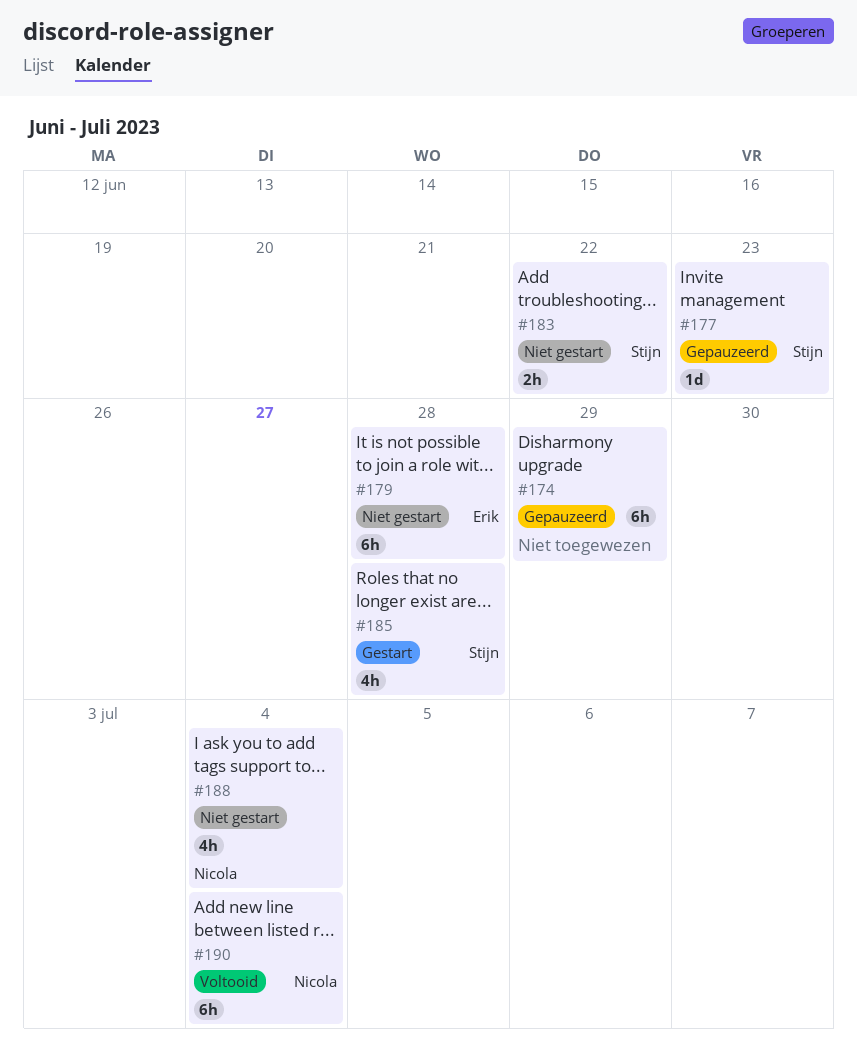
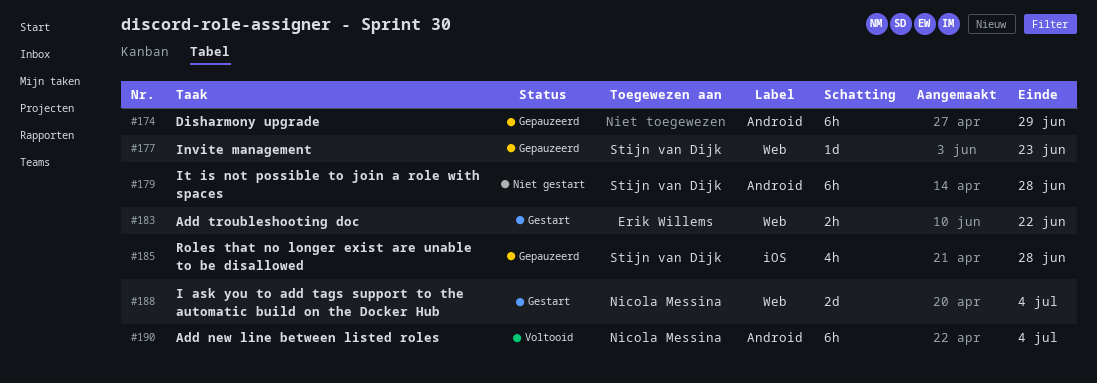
#179, owner: Erik Willems -> Stijn van Dijk
#183, status: Niet gestart -> Gestart
#183, owner: Stijn van Dijk -> Erik Willems
#185, status: Gestart -> Gepauzeerd
#188, status: Niet gestart -> Gestart
#188, estimate: 4h -> 2d

